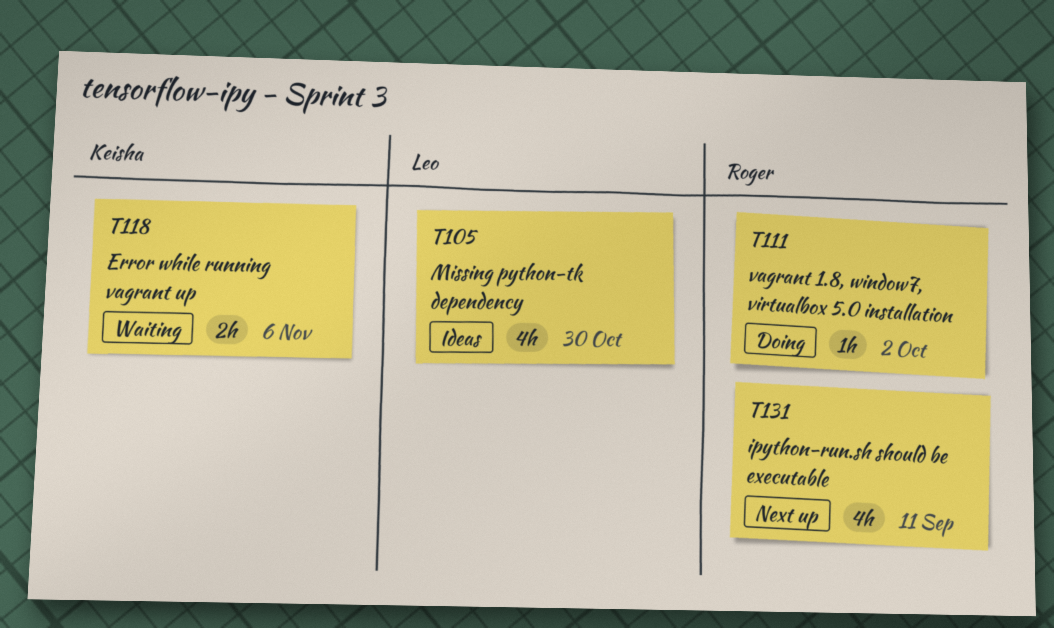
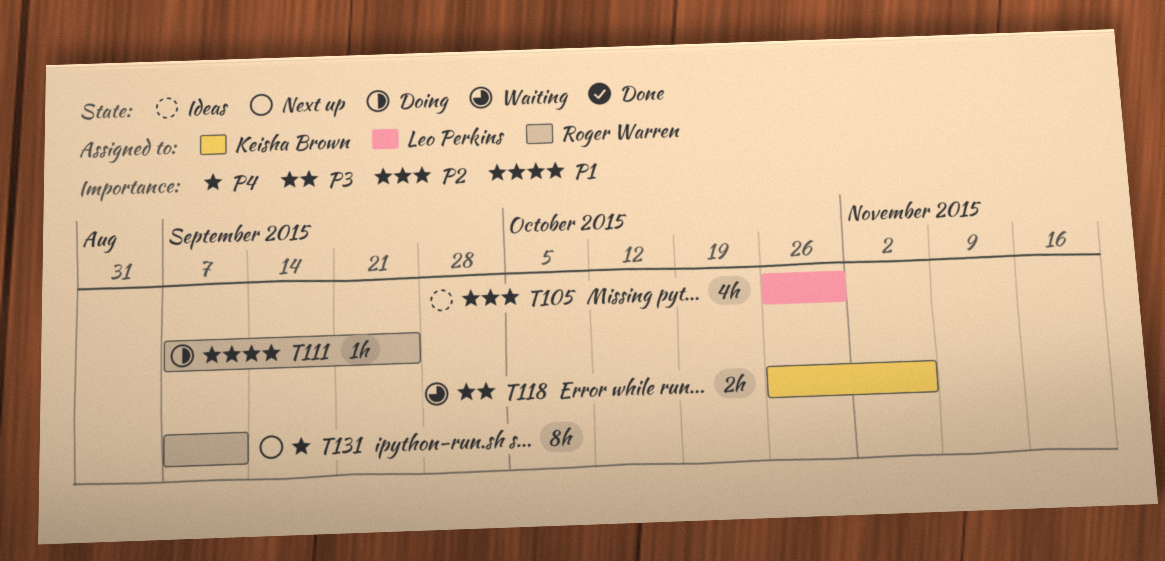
T111, due: Oct 2 -> Sep 25
T131, estimate: 4h -> 8h

